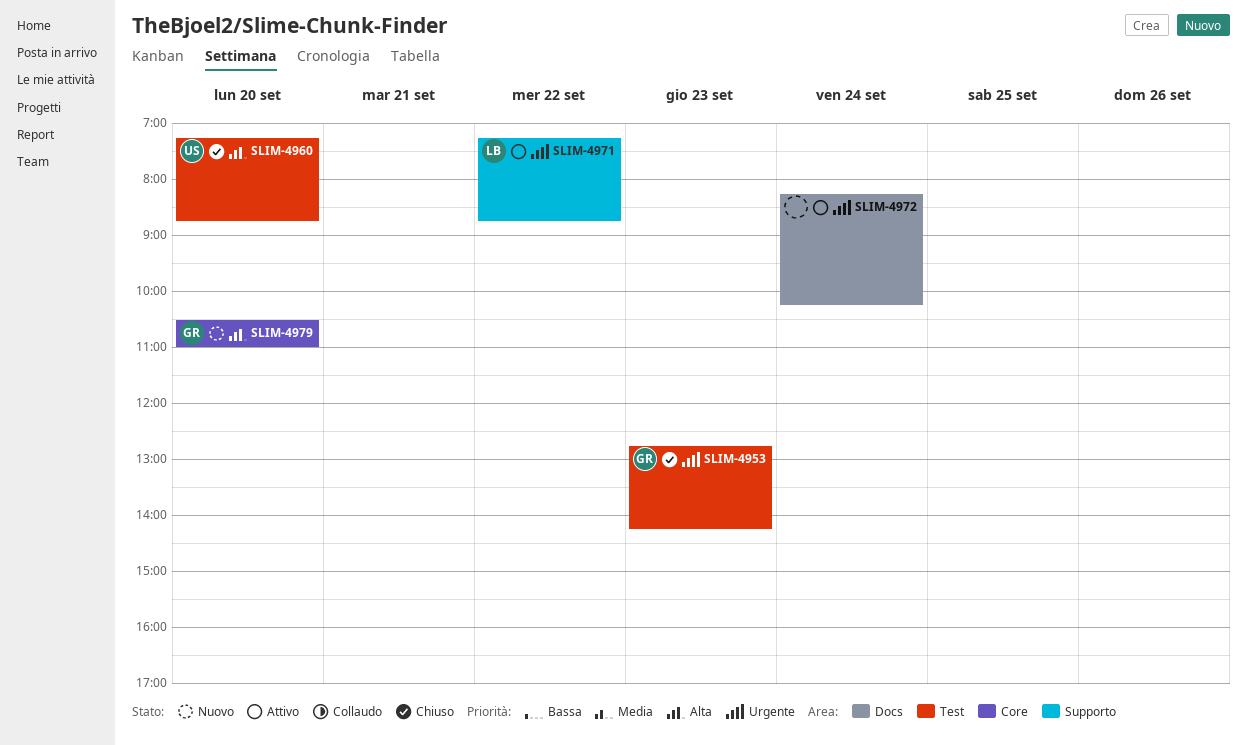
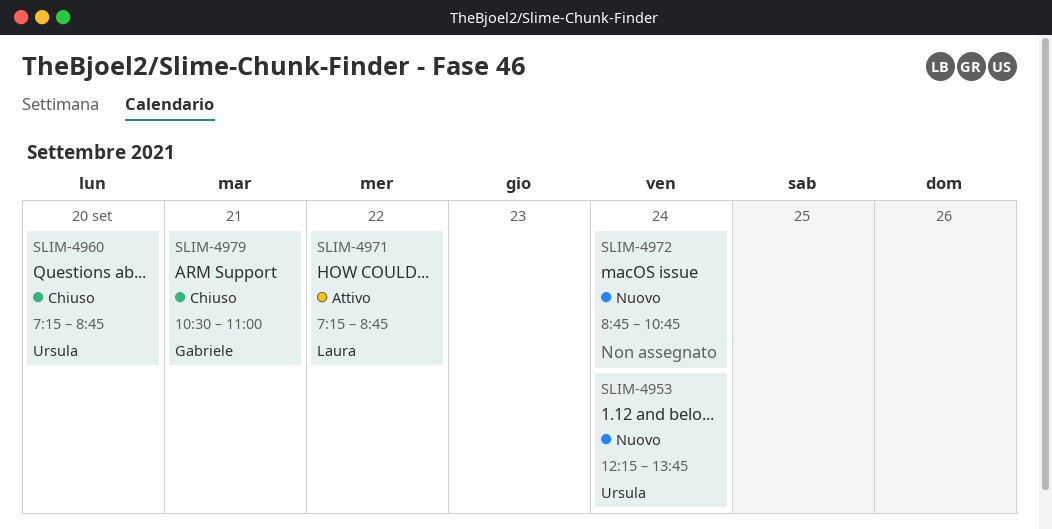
SLIM-4953, status: Chiuso -> Nuovo
SLIM-4953, owner: Gabriele -> Ursula
SLIM-4953, day: Sep 23 -> Sep 24
SLIM-4953, begins: 12:45 -> 12:15
SLIM-4953, ends: 14:15 -> 13:45
SLIM-4972, status: Attivo -> Nuovo
SLIM-4972, begins: 08:15 -> 08:45
SLIM-4972, ends: 10:15 -> 10:45
SLIM-4979, status: Nuovo -> Chiuso
SLIM-4979, day: Sep 20 -> Sep 21

